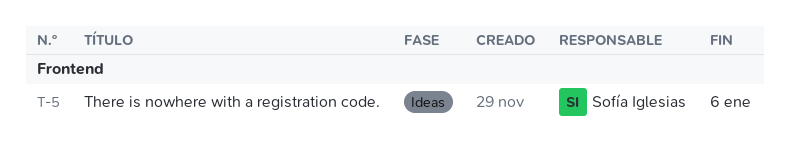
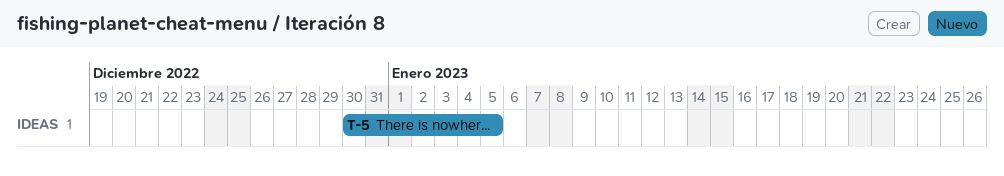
T-5, due: Jan 6 -> Jan 5

